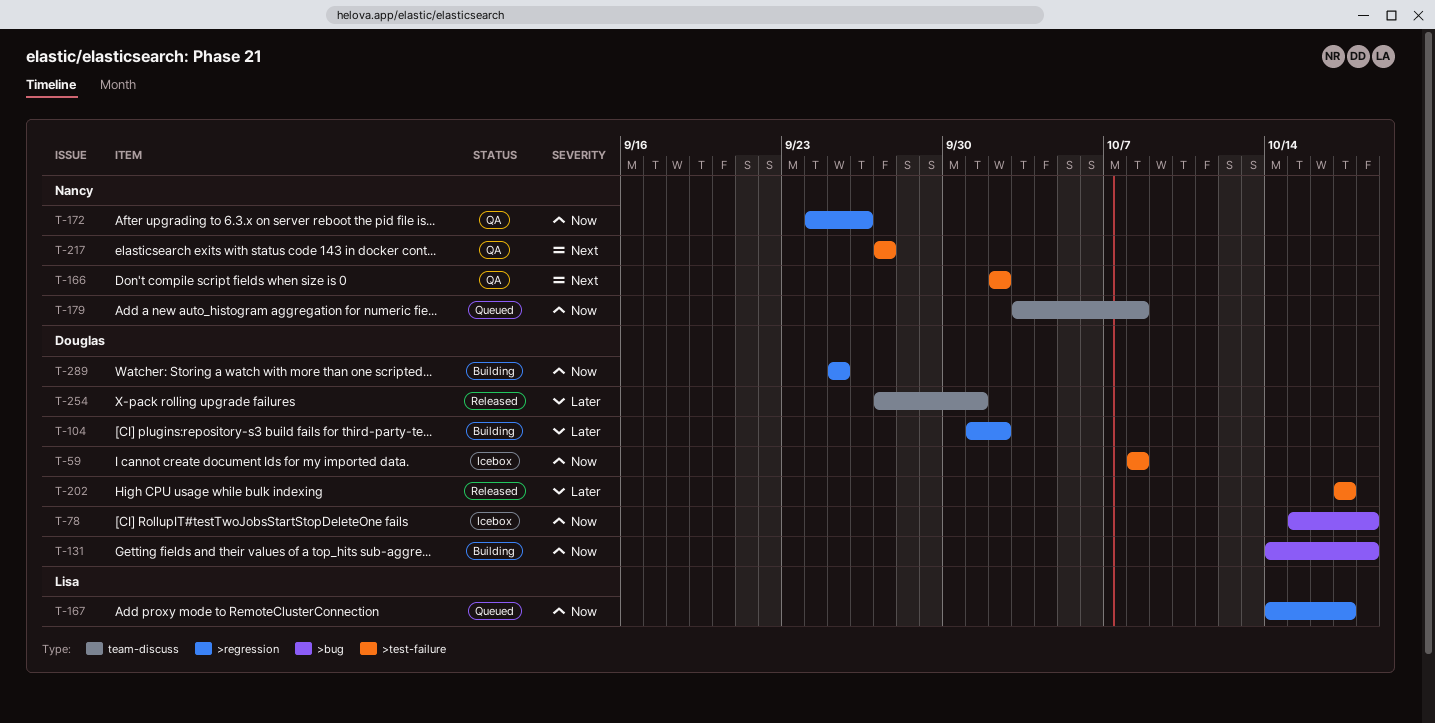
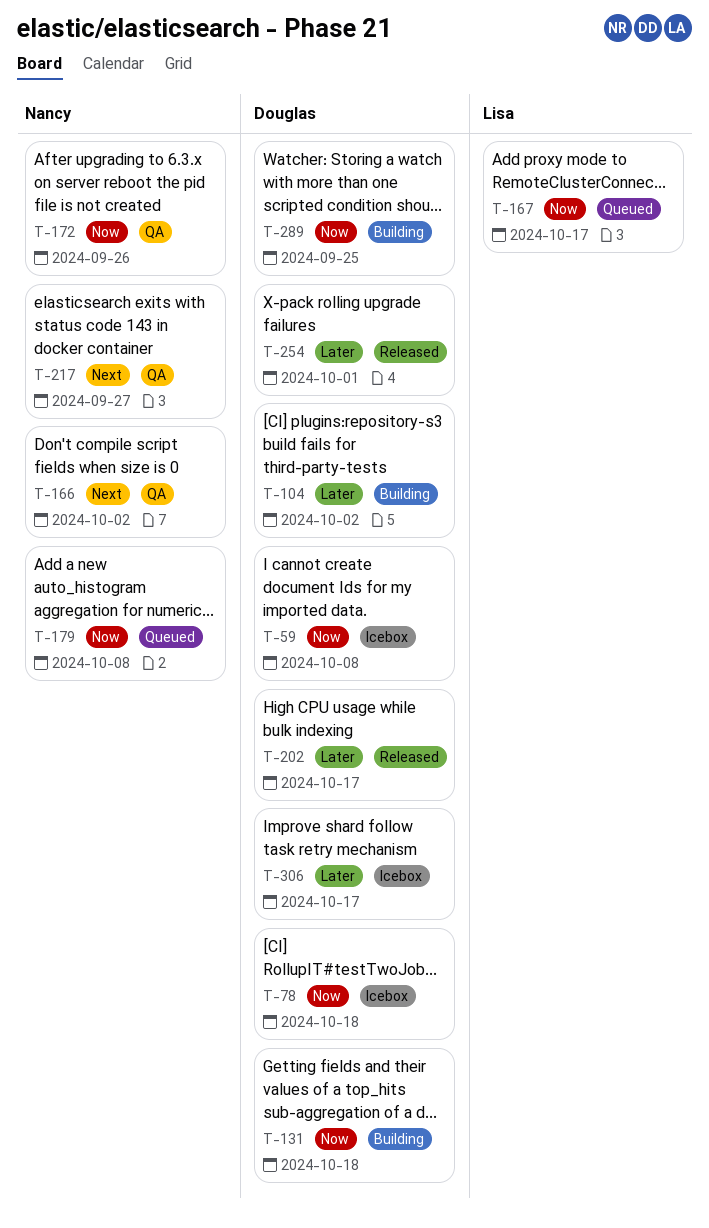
T-306: none -> present

